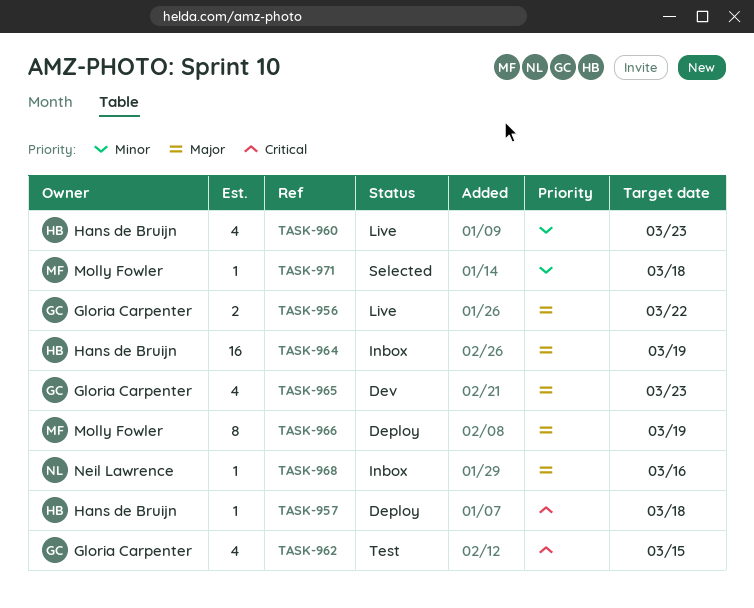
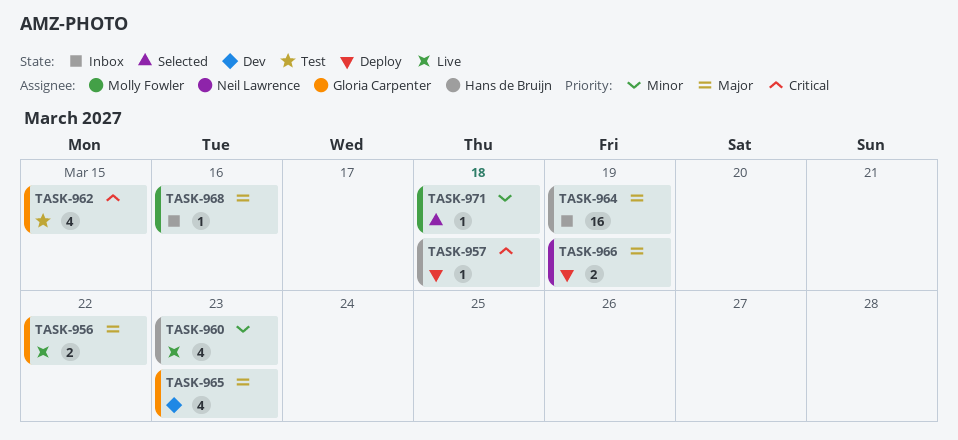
TASK-966, owner: Molly Fowler -> Neil Lawrence
TASK-966, estimate: 8 -> 2
TASK-968, owner: Neil Lawrence -> Molly Fowler

